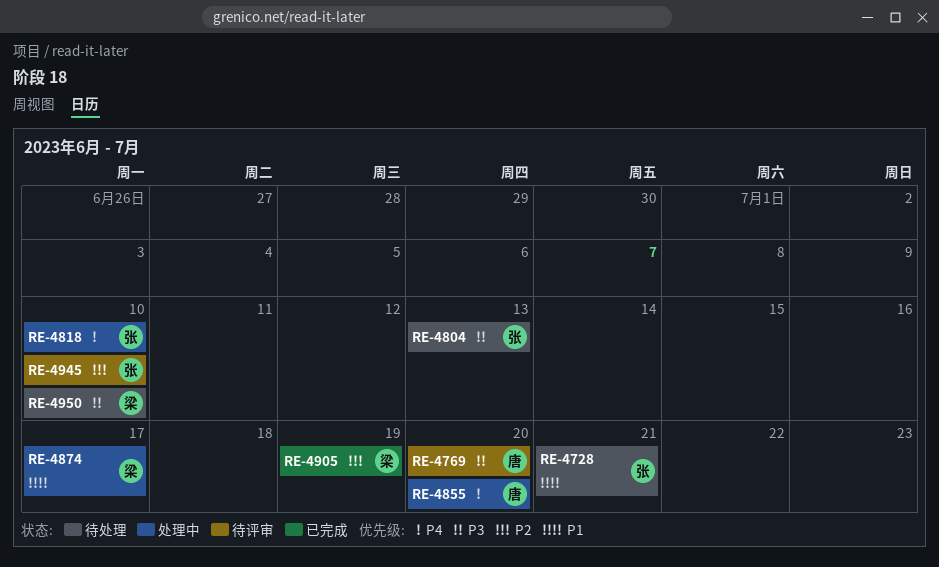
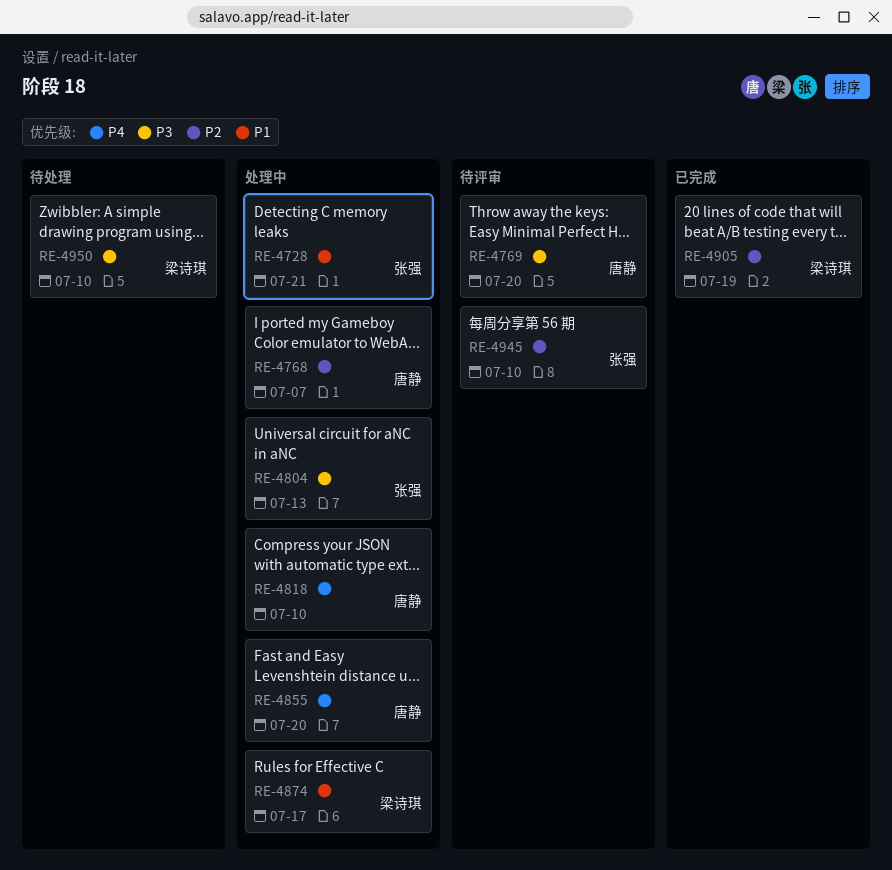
RE-4728, status: 待处理 -> 处理中
RE-4768: none -> present
RE-4804, status: 待处理 -> 处理中
RE-4818, owner: 张强 -> 唐静

